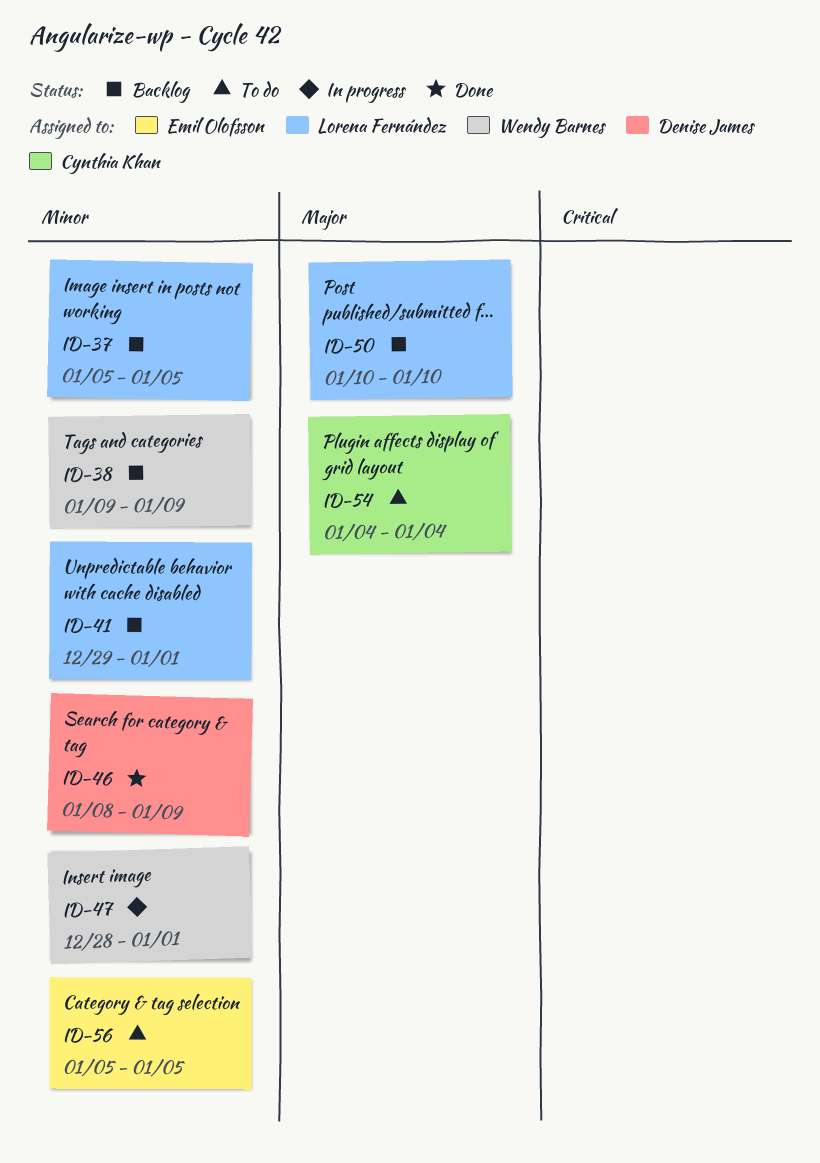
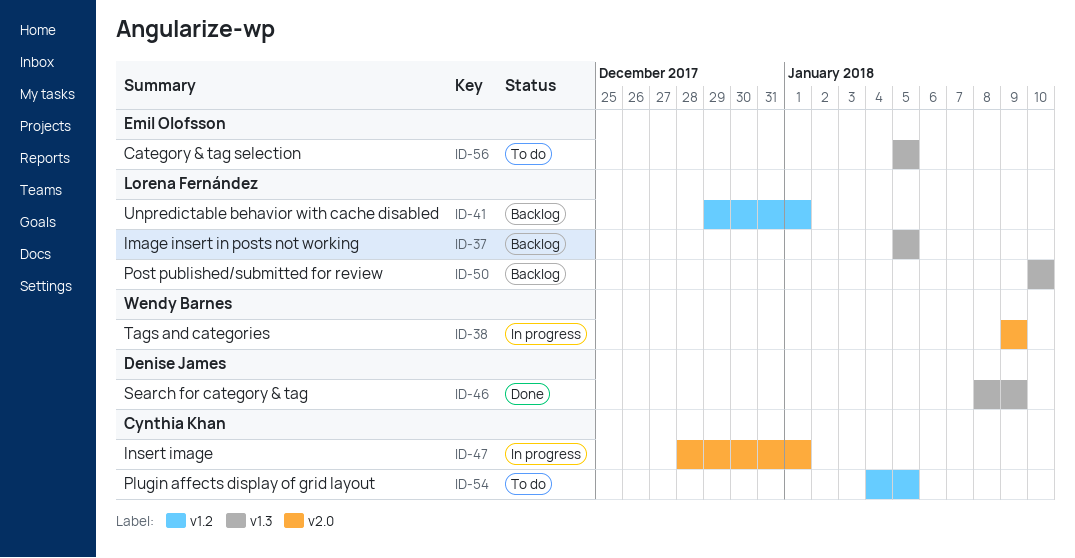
ID-38, status: Backlog -> In progress
ID-47, owner: Wendy Barnes -> Cynthia Khan
ID-54, due: Jan 4 -> Jan 5

